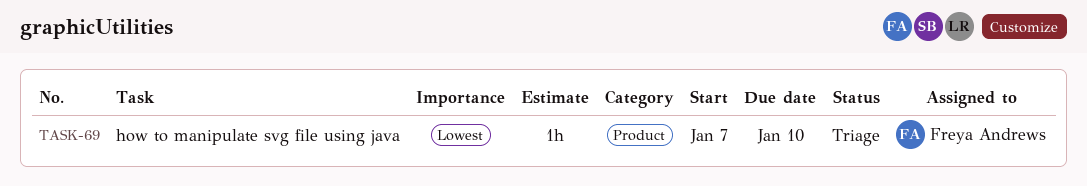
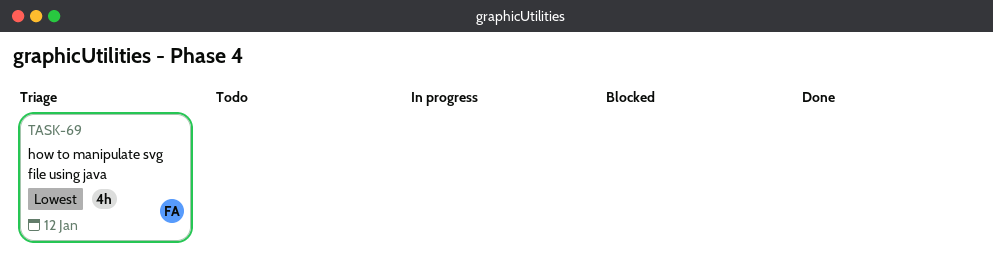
TASK-69, estimate: 1h -> 4h
TASK-69, due: Jan 10 -> Jan 12

